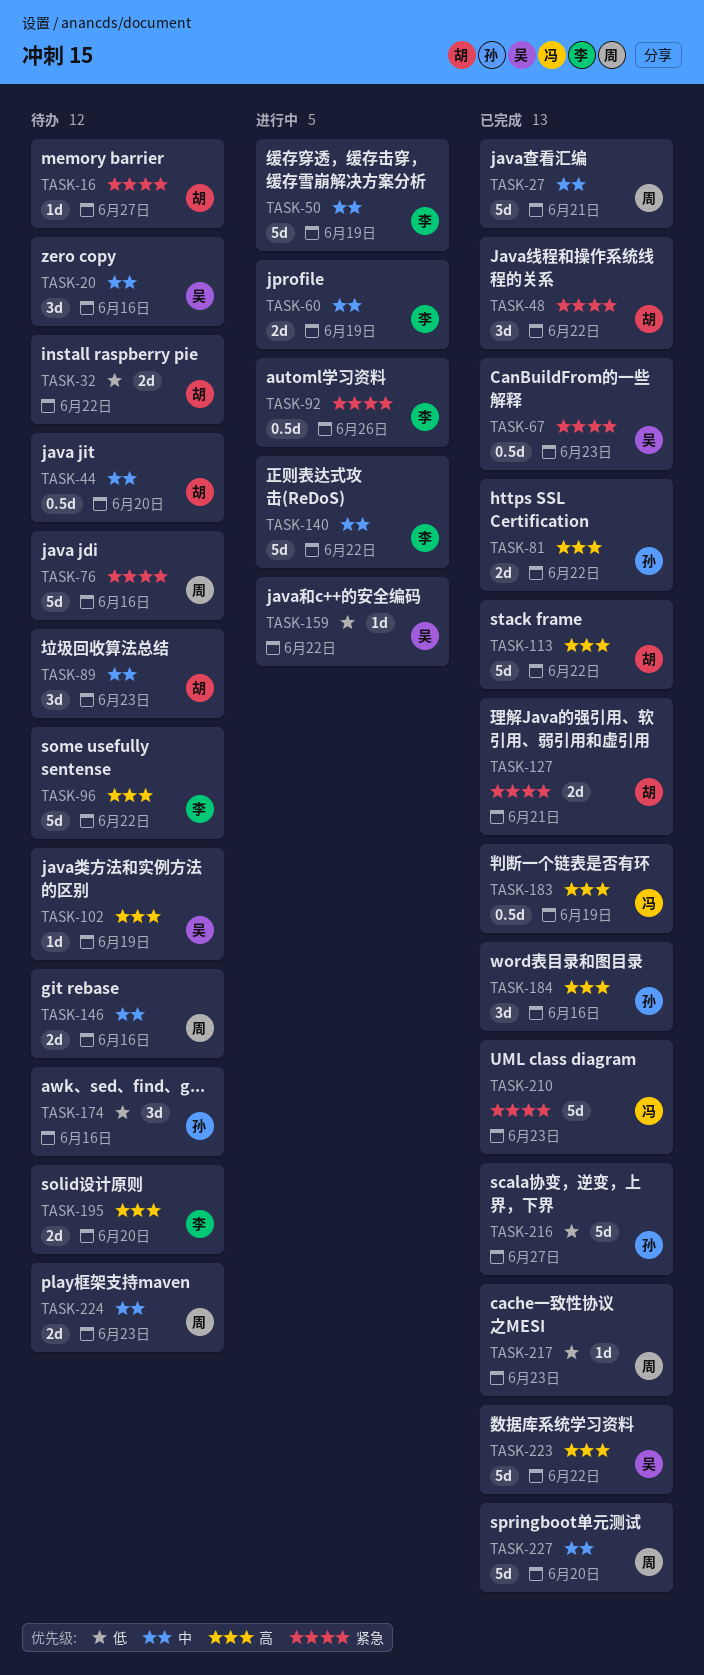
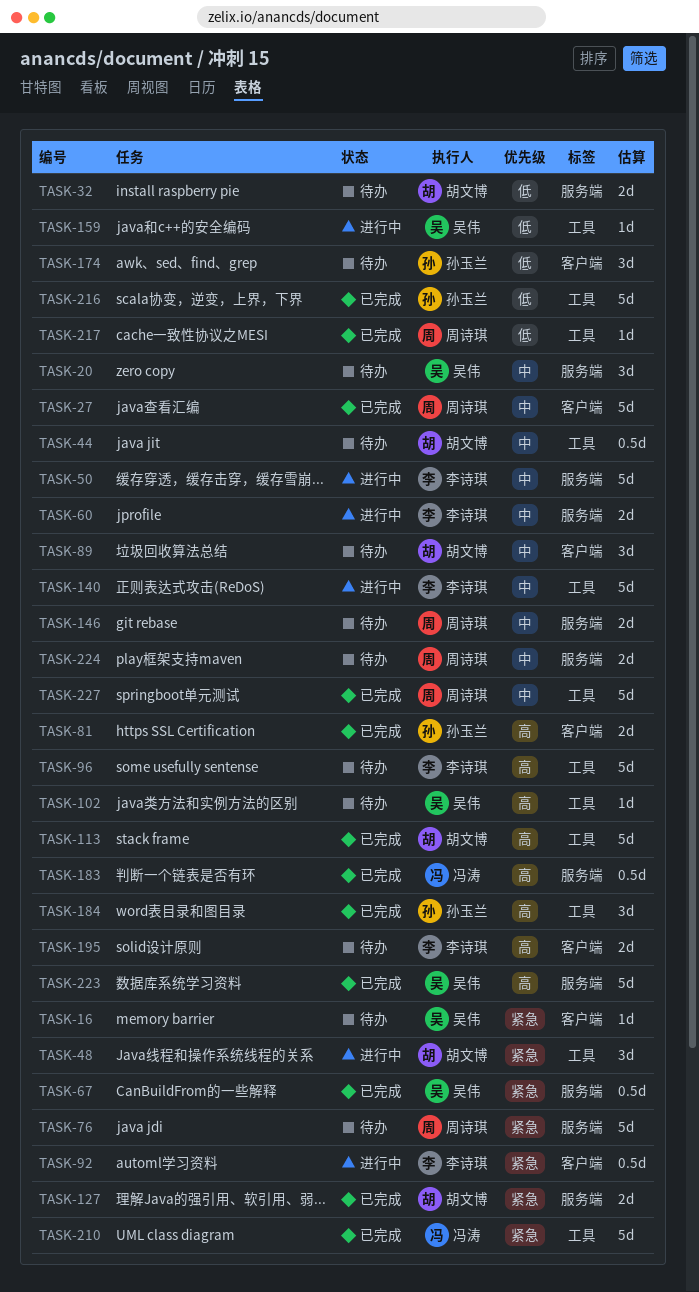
TASK-16, owner: 胡文博 -> 吴伟
TASK-48, status: 已完成 -> 进行中

